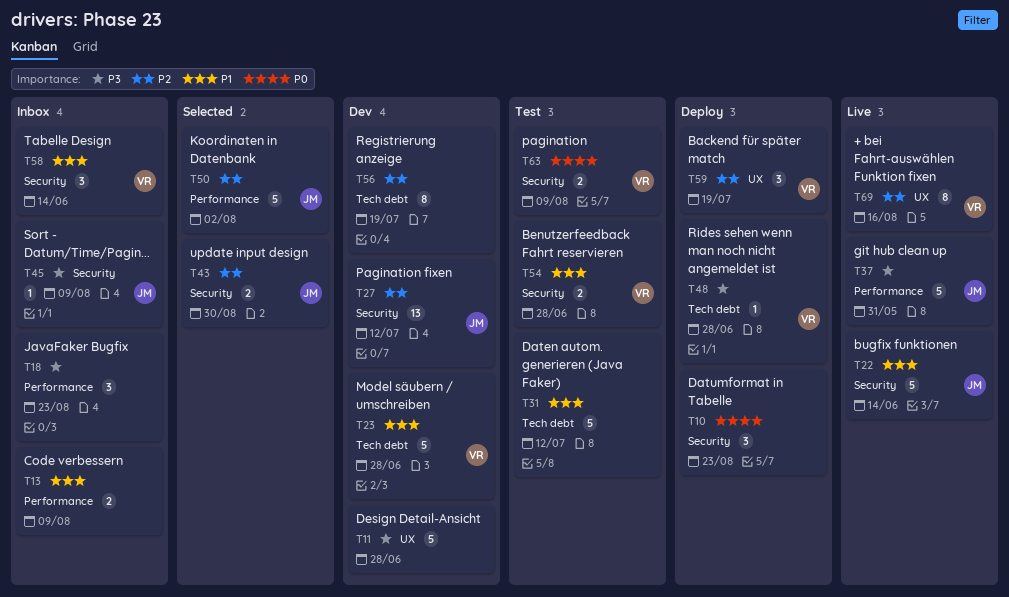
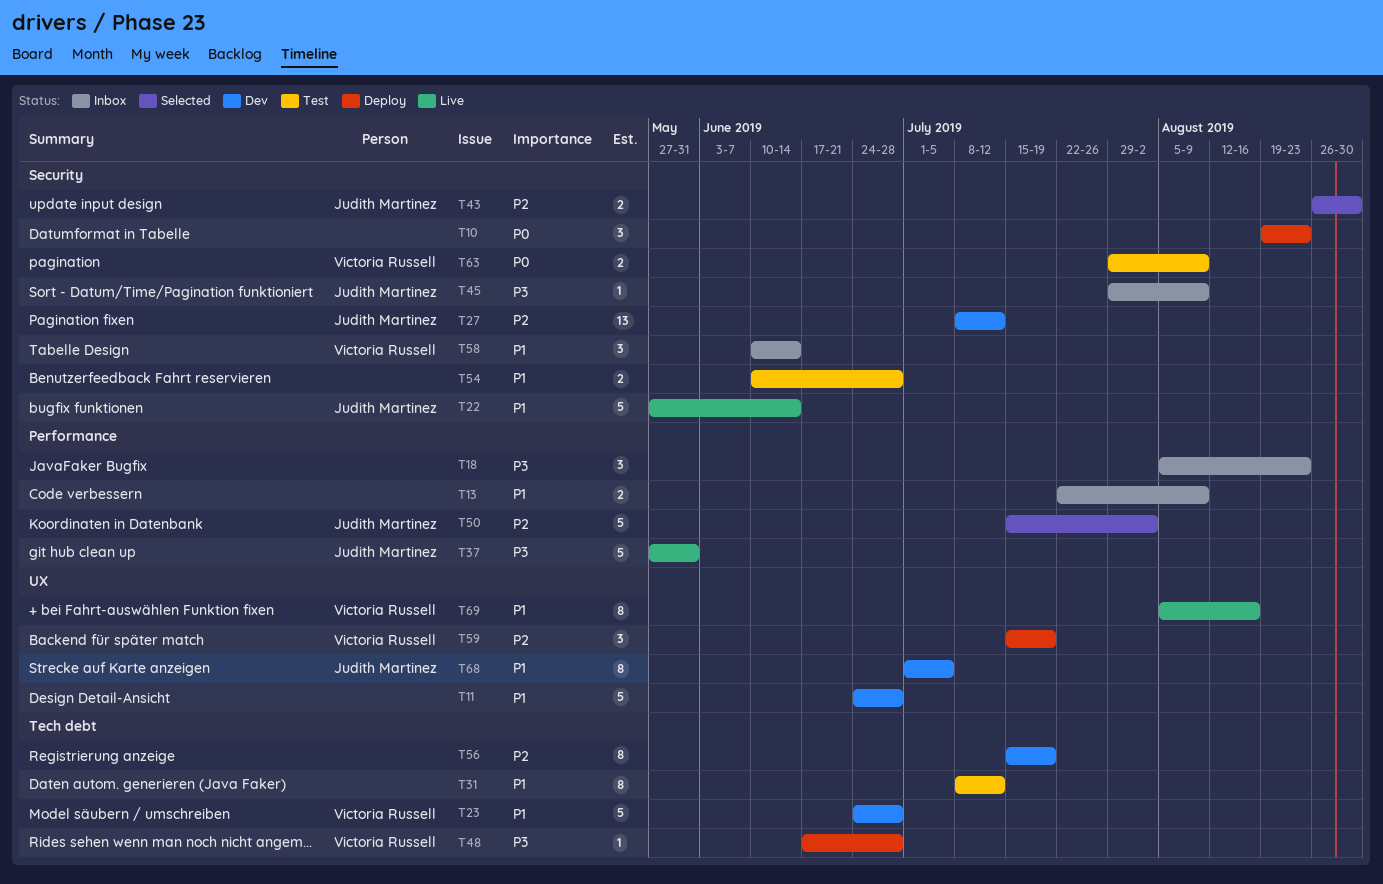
T11, priority: P3 -> P1
T31, estimate: 5 -> 8
T54, owner: Victoria Russell -> none
T68: none -> present
T69, priority: P2 -> P1

